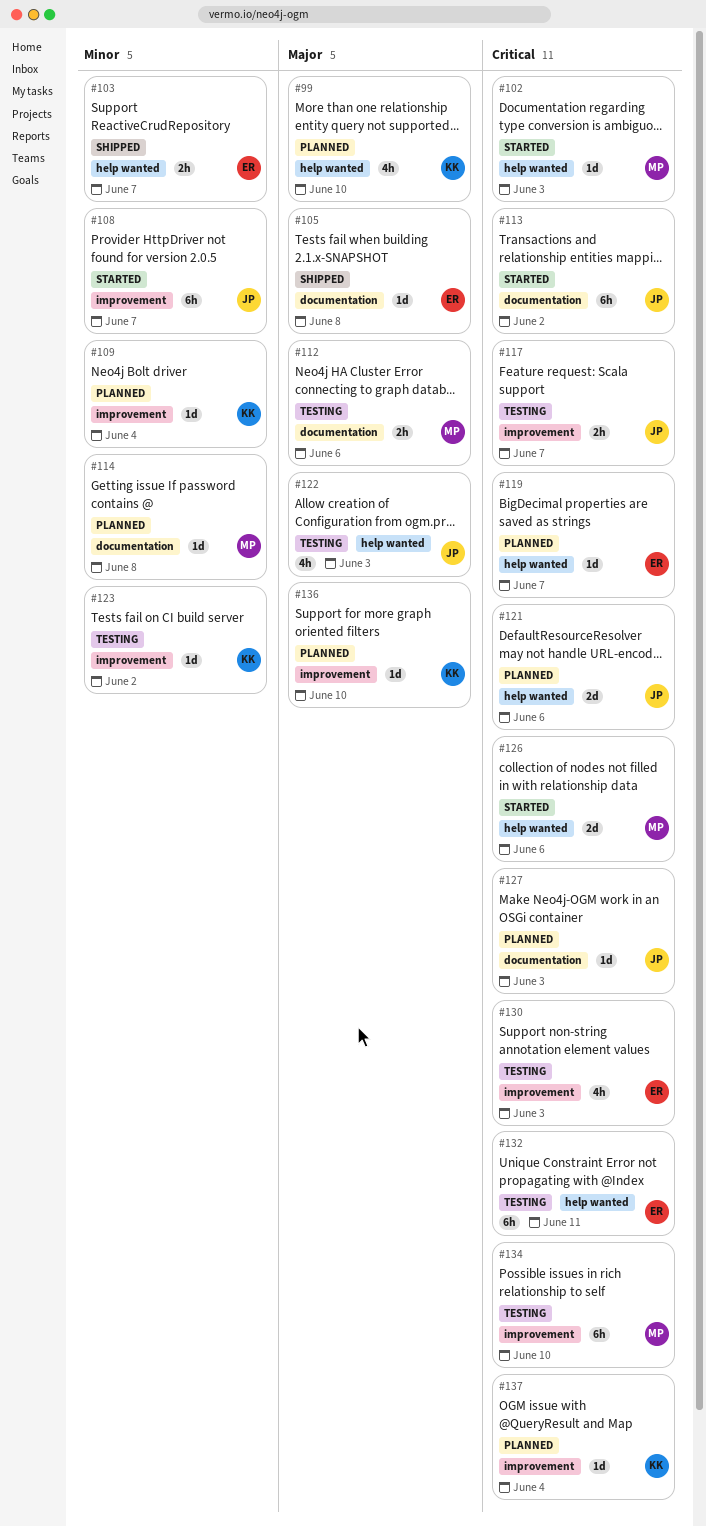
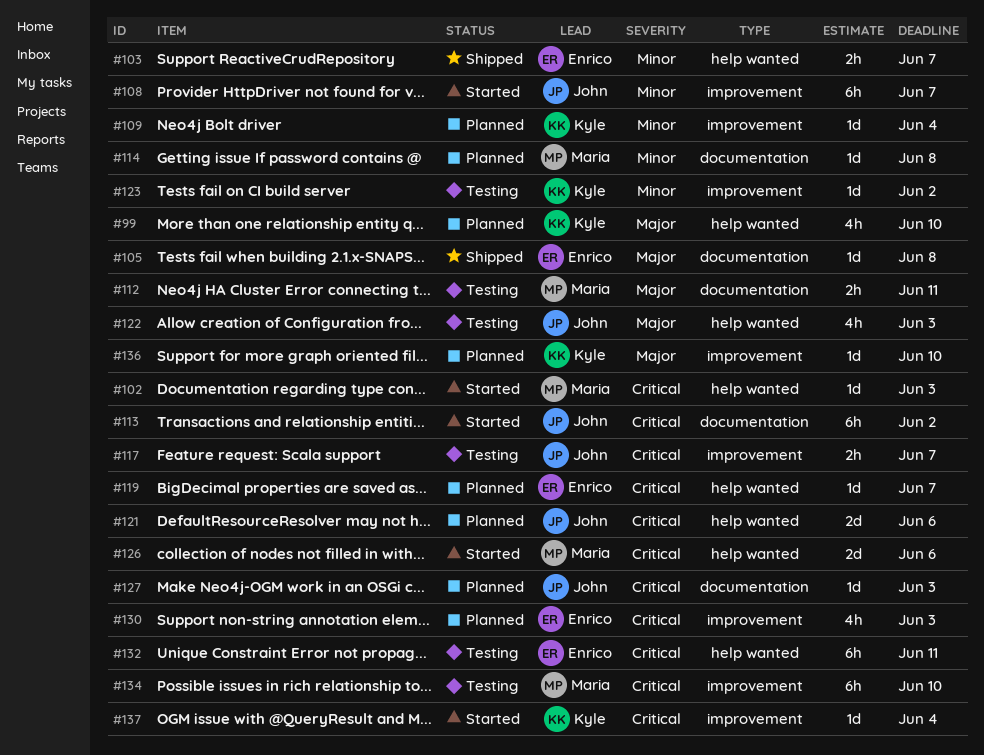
#112, due: Jun 6 -> Jun 11
#130, status: Testing -> Planned
#137, status: Planned -> Started

